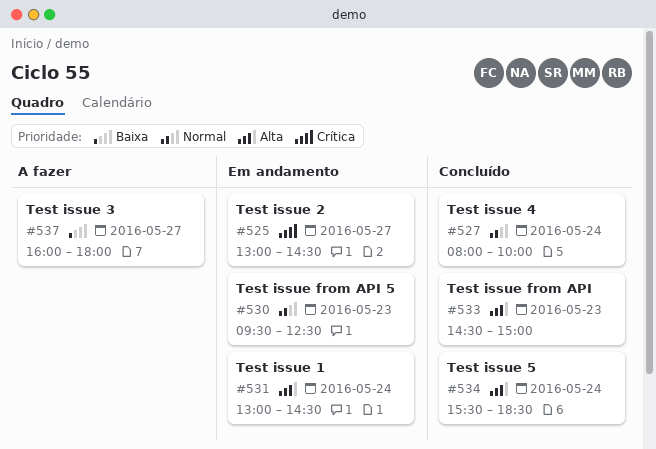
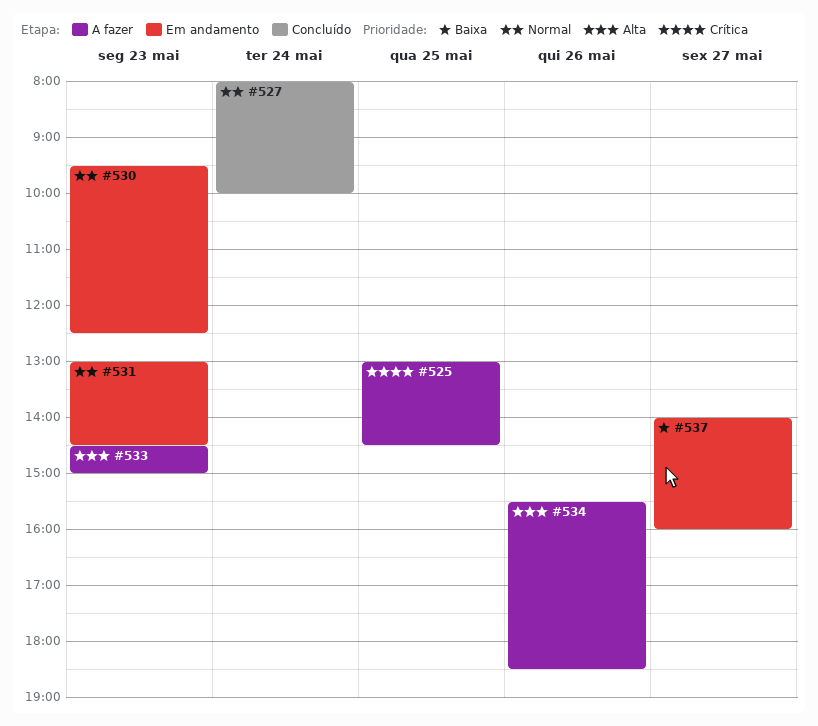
#525, status: Em andamento -> A fazer
#525, day: May 27 -> May 25
#531, priority: Alta -> Normal
#531, day: May 24 -> May 23
#533, status: Concluído -> A fazer
#534, status: Concluído -> A fazer
#534, day: May 24 -> May 26
#537, status: A fazer -> Em andamento
#537, begins: 16:00 -> 14:00
#537, ends: 18:00 -> 16:00

